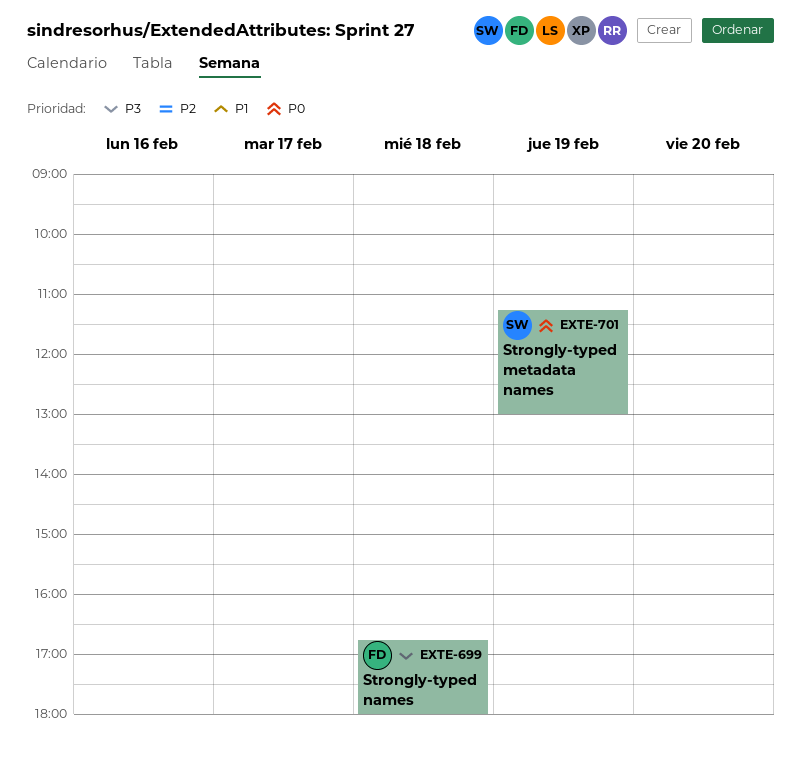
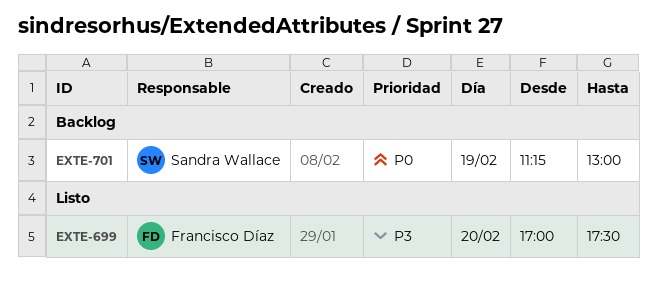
EXTE-699, day: Feb 18 -> Feb 20
EXTE-699, begins: 16:45 -> 17:00
EXTE-699, ends: 18:00 -> 17:30

